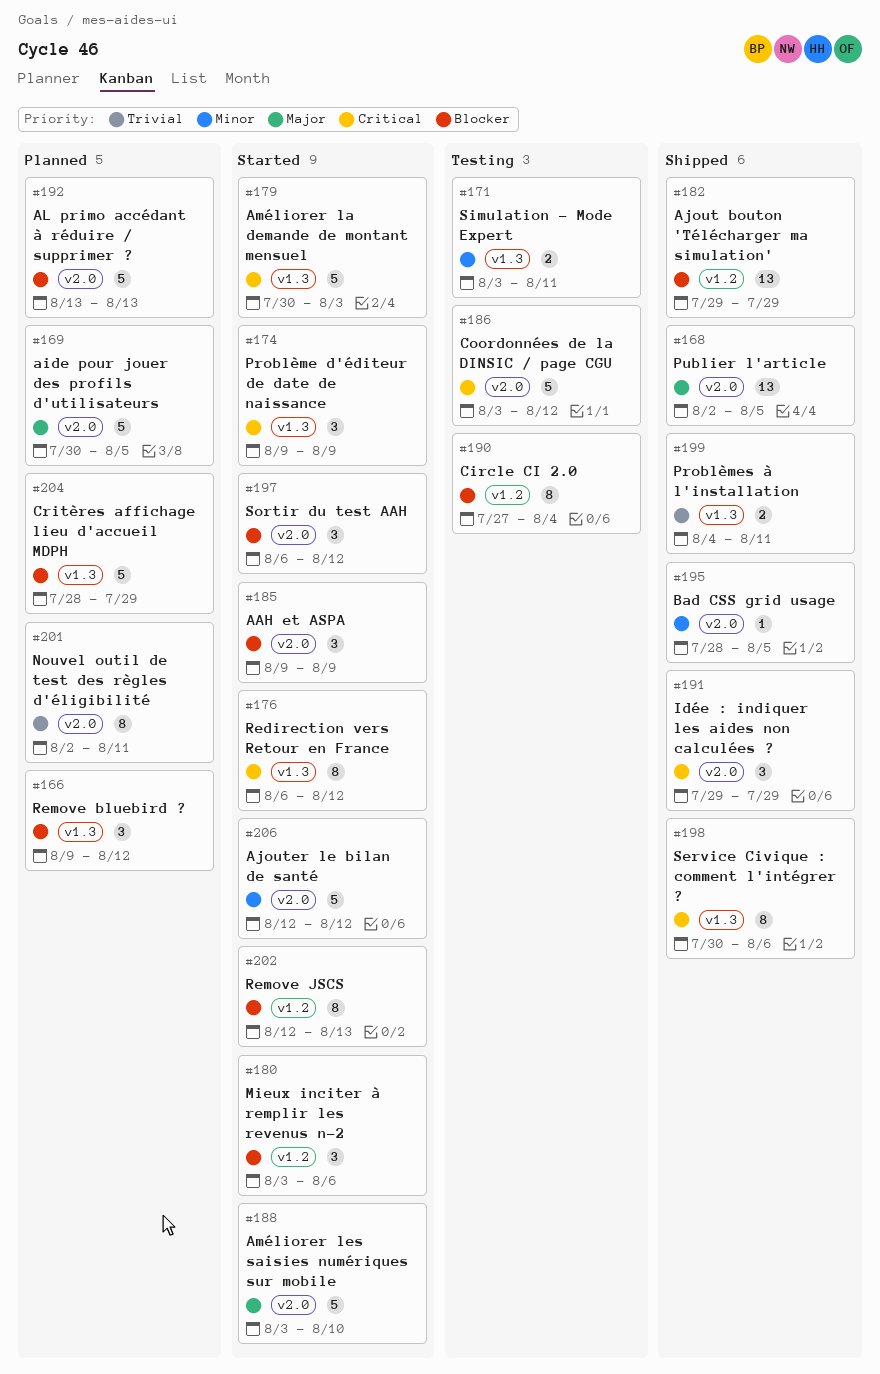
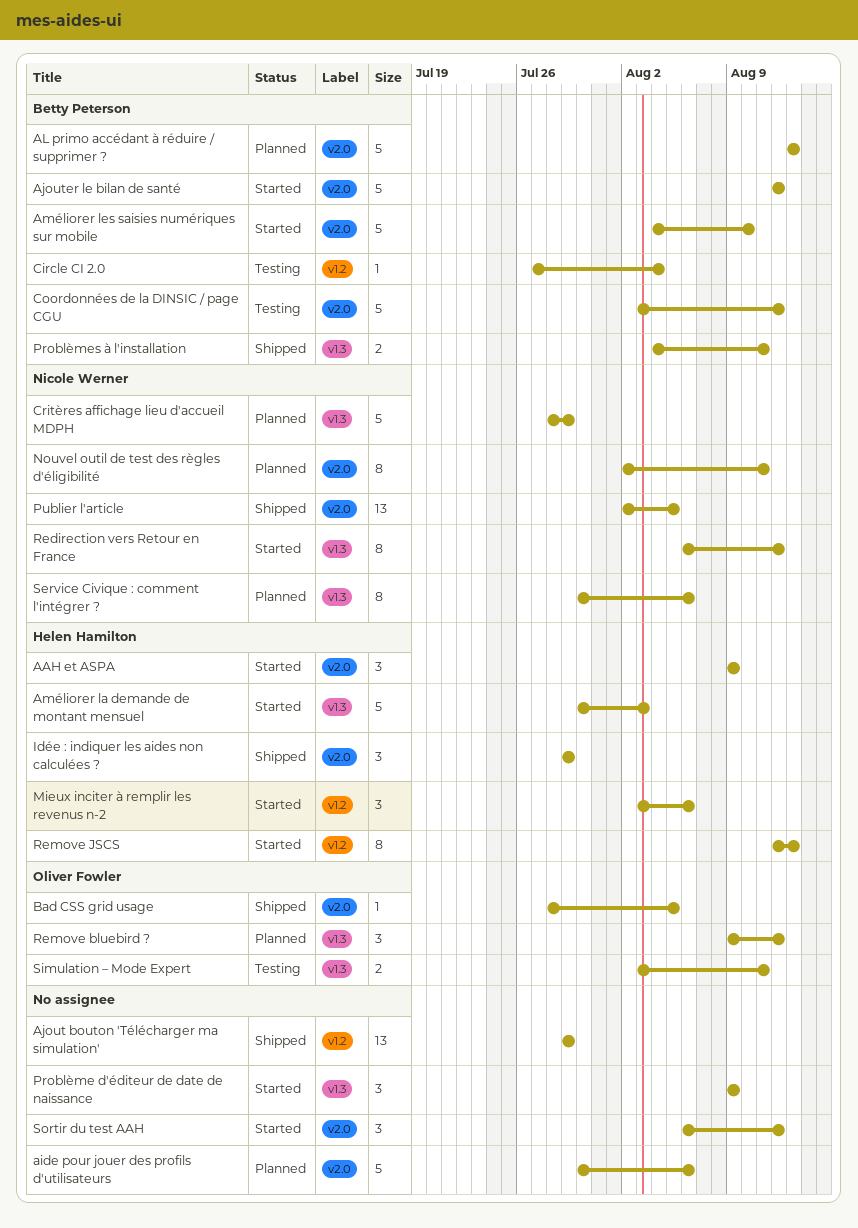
aide pour jouer des profils d'utilisateurs, due: Aug 5 -> Aug 6
Améliorer les saisies numériques sur mobile, start: Aug 3 -> Aug 4
Circle CI 2.0, estimate: 8 -> 1
Service Civique : comment l'intégrer ?, status: Shipped -> Planned

